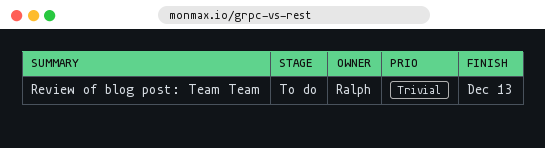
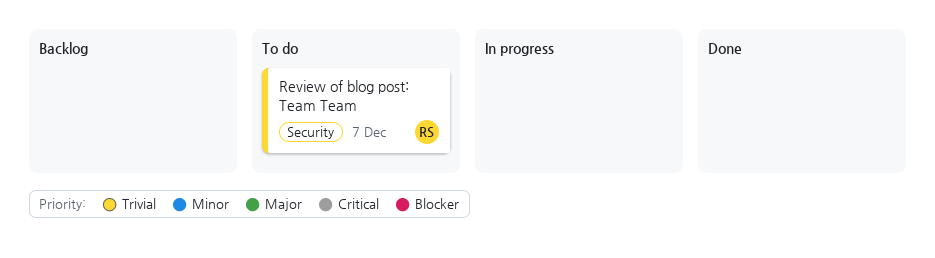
Review of blog post: Team Team, due: Dec 13 -> Dec 7

